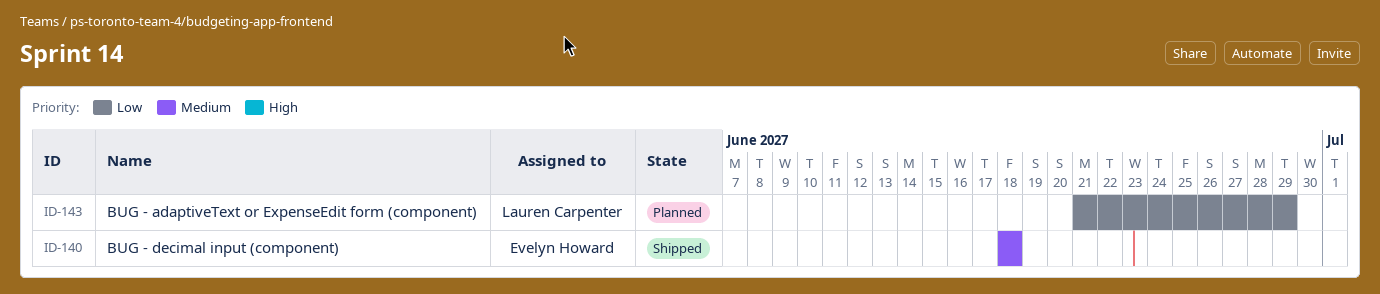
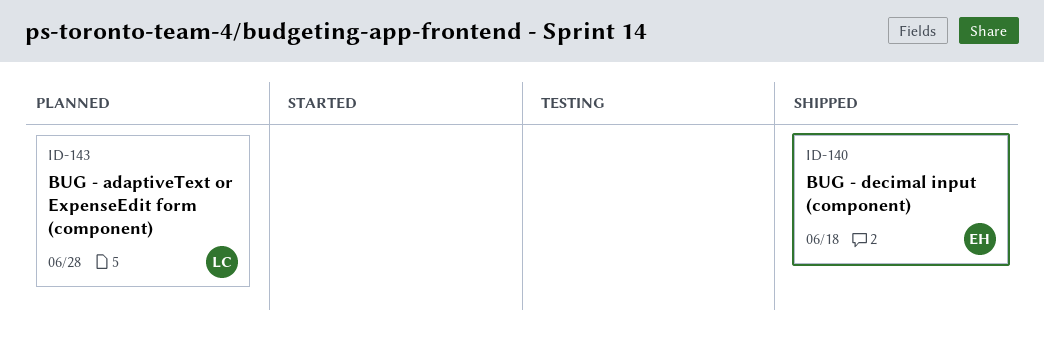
ID-143, due: Jun 29 -> Jun 28

